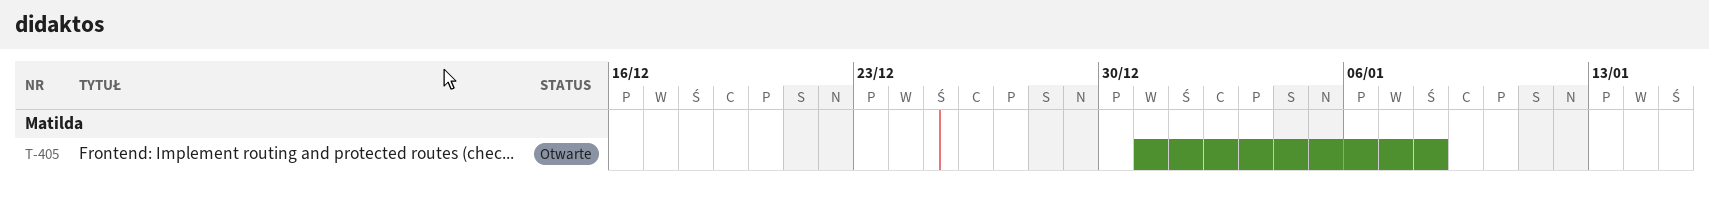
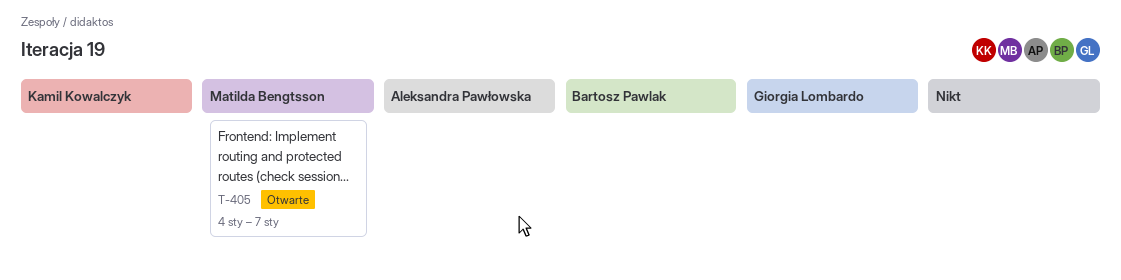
T-405, start: Dec 31 -> Jan 4
T-405, due: Jan 8 -> Jan 7

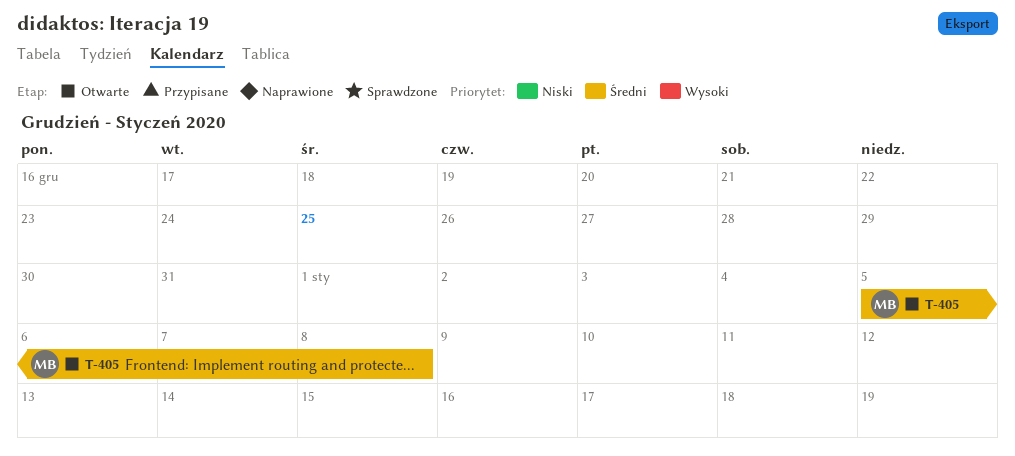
T-405, start: Jan 4 -> Jan 5
T-405, due: Jan 7 -> Jan 8

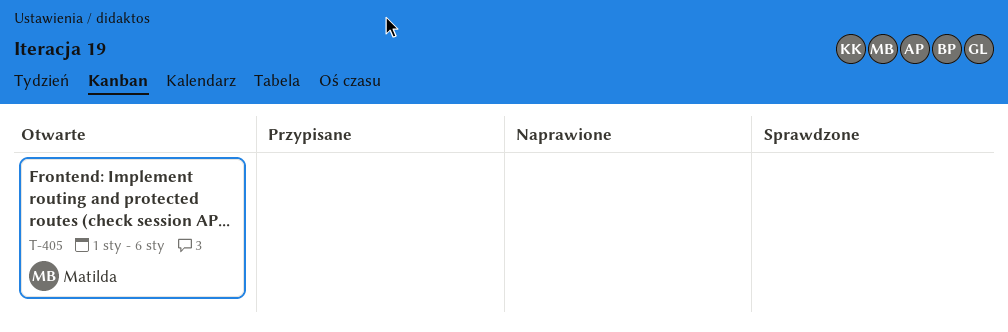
T-405, start: Jan 5 -> Jan 1
T-405, due: Jan 8 -> Jan 6

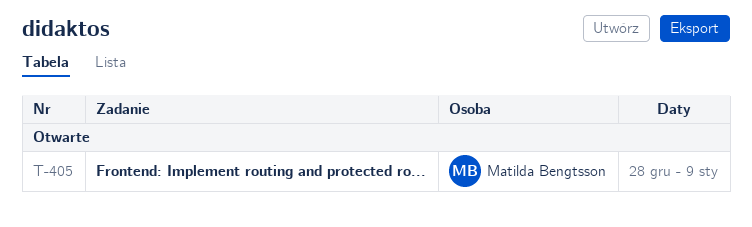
T-405, start: Jan 1 -> Dec 28
T-405, due: Jan 6 -> Jan 9

